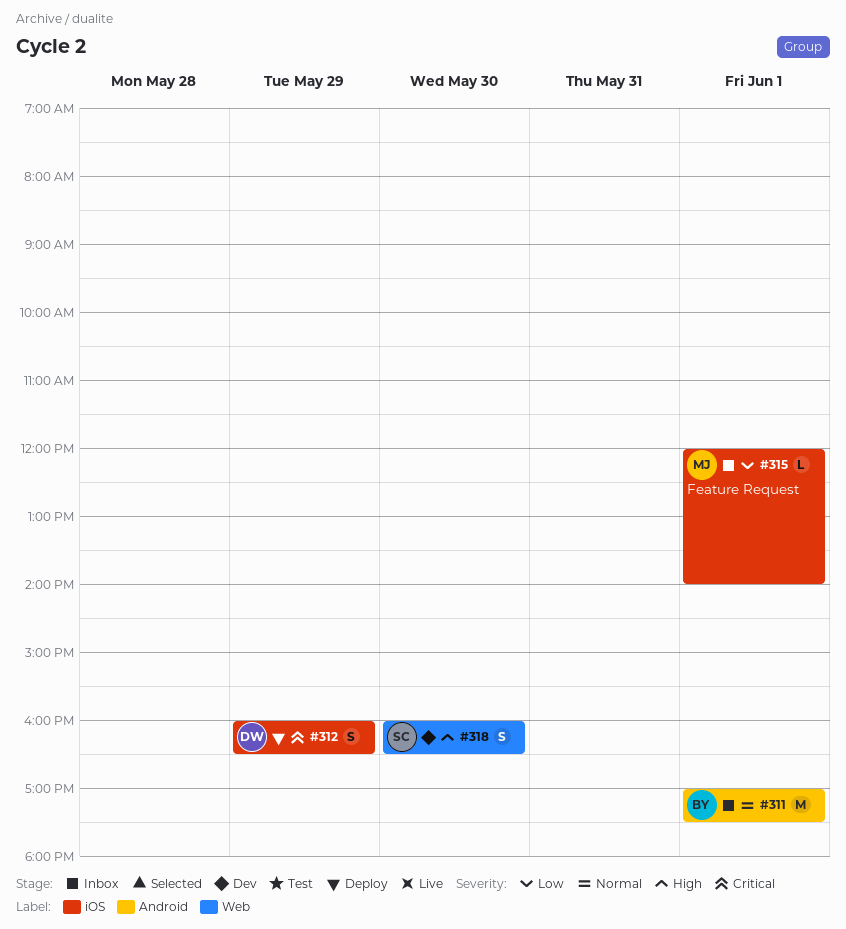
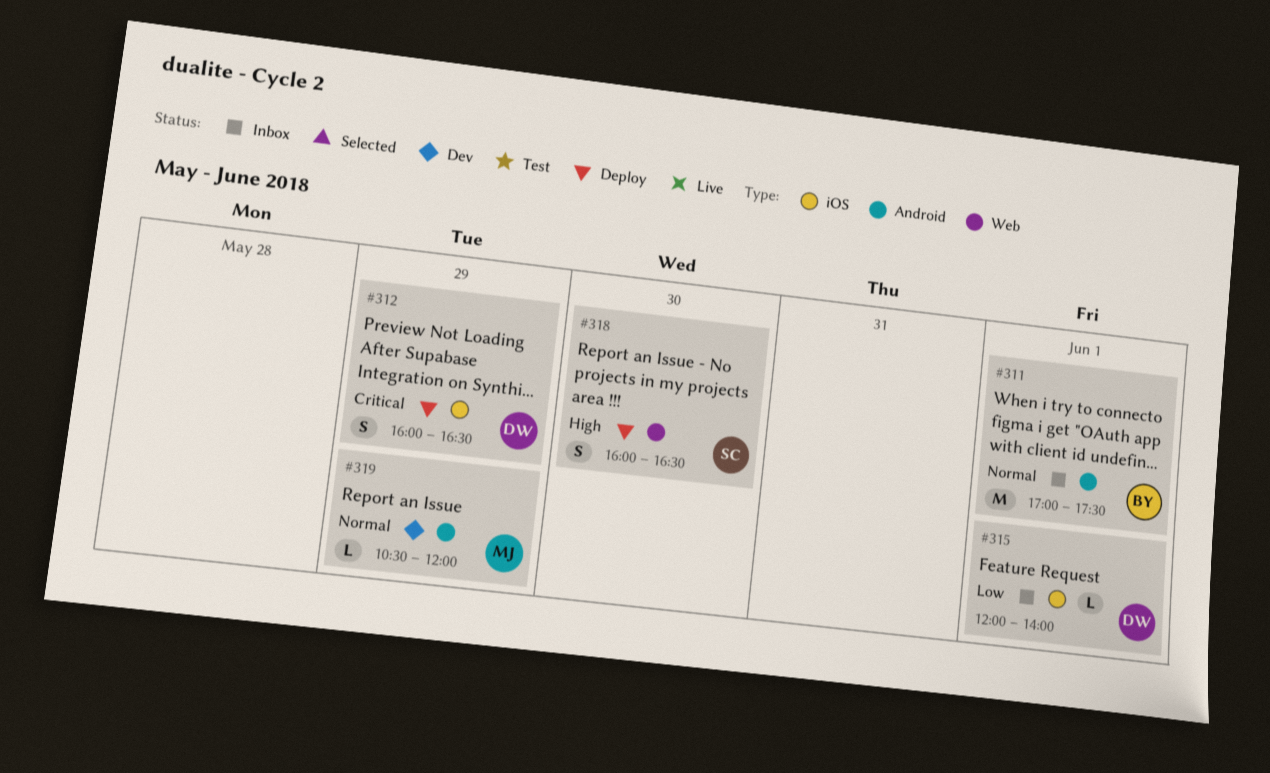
#315, owner: MJ -> DW
#318, status: Dev -> Deploy
#319: none -> present

